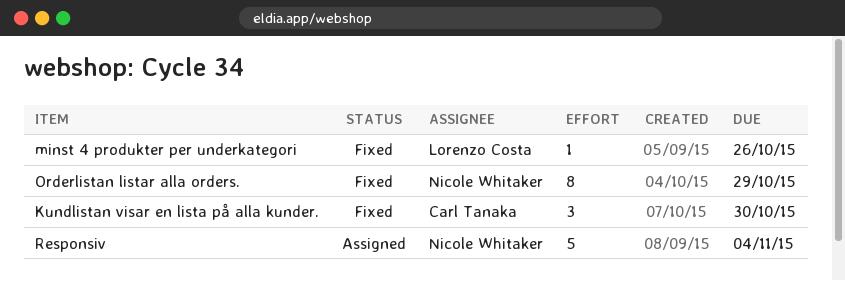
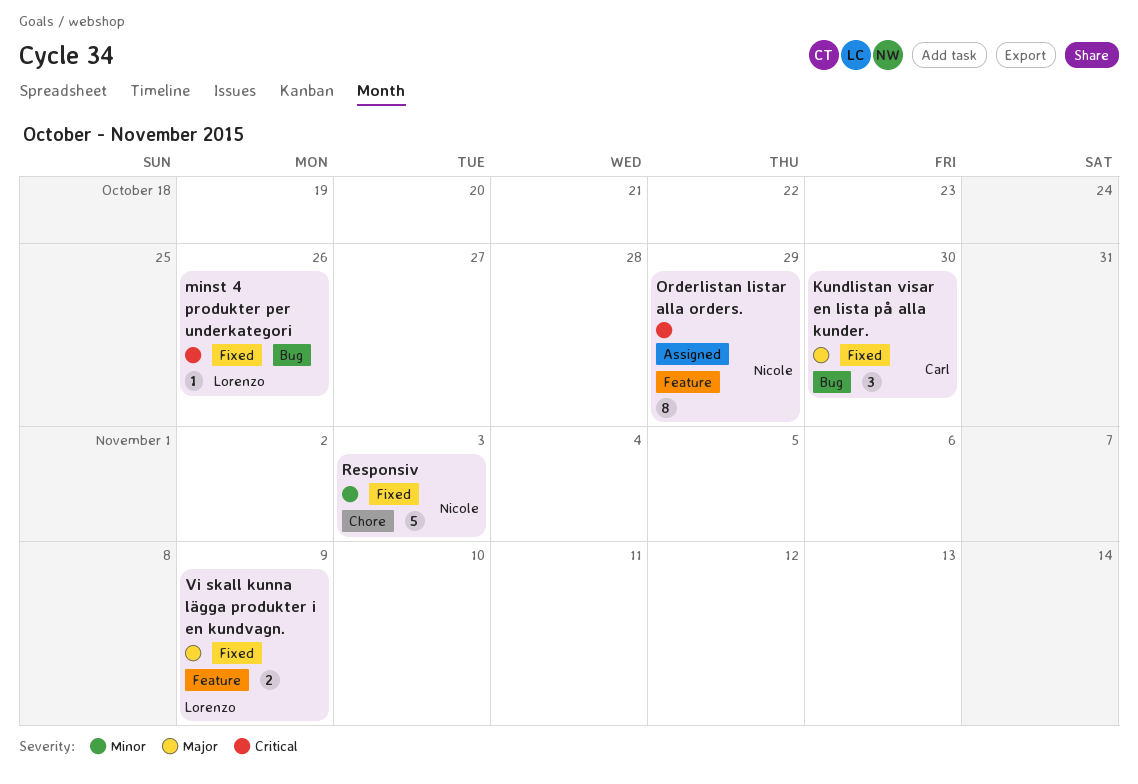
Orderlistan listar alla orders., status: Fixed -> Assigned
Responsiv, status: Assigned -> Fixed
Responsiv, due: Nov 4 -> Nov 3
Vi skall kunna lägga produkter i en kundvagn.: none -> present

